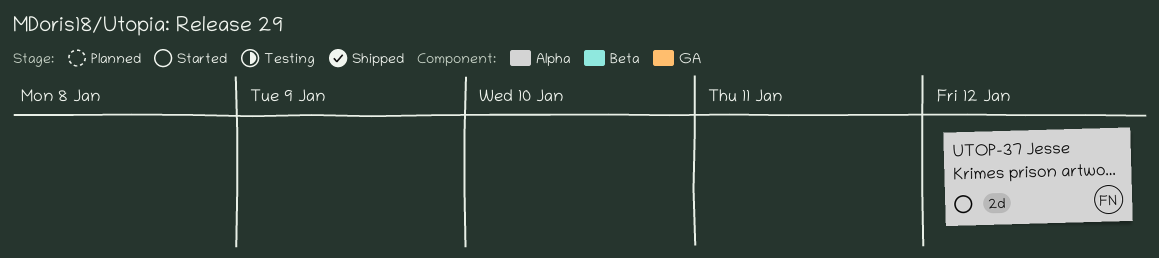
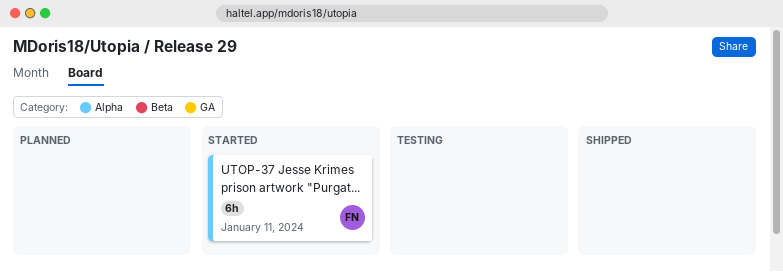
UTOP-37, estimate: 2d -> 6h
UTOP-37, due: Jan 12 -> Jan 11

